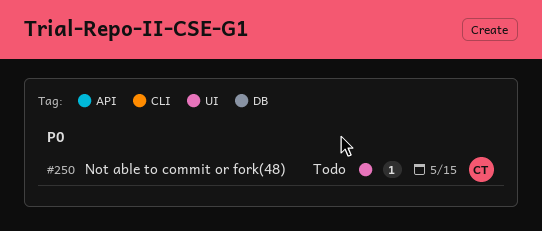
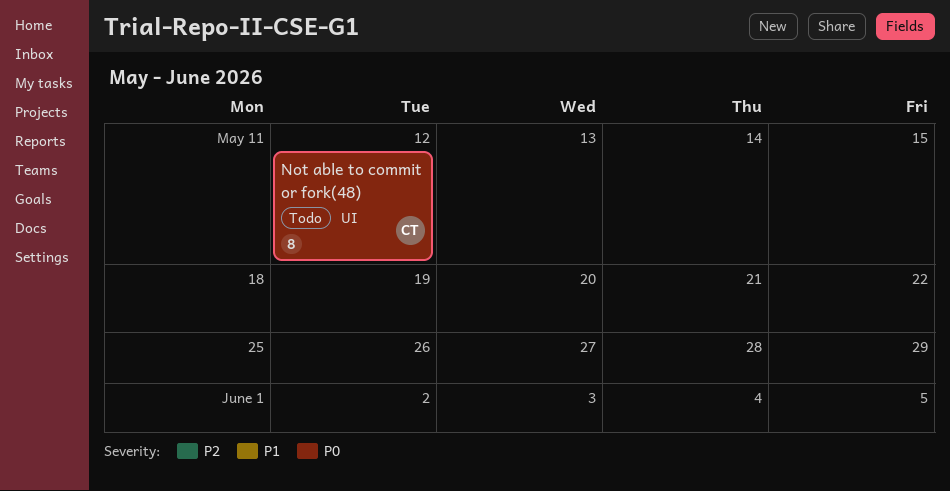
Not able to commit or fork(48), estimate: 1 -> 8
Not able to commit or fork(48), due: May 15 -> May 12

